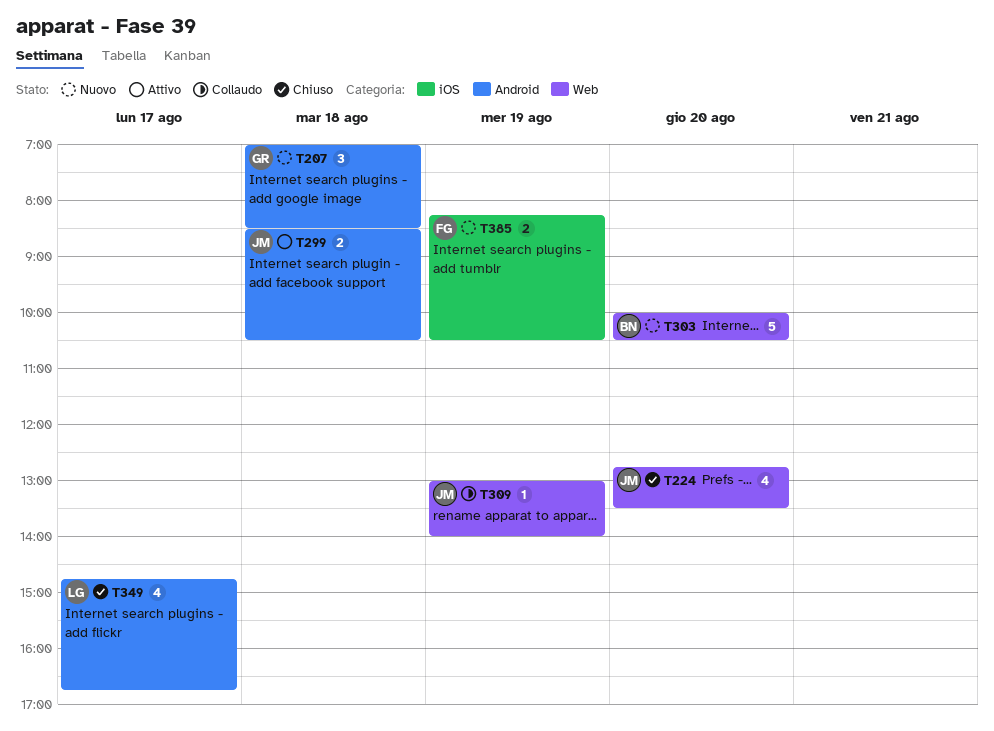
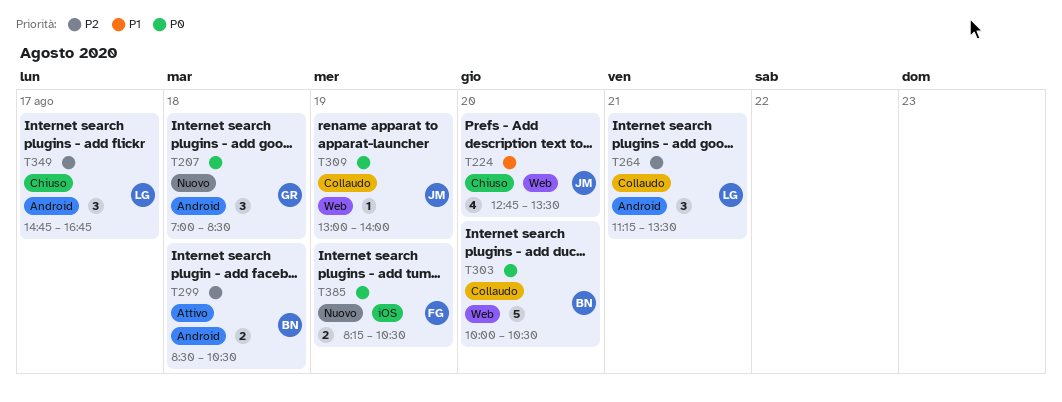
T264: none -> present
T299, owner: JM -> BN
T303, status: Nuovo -> Collaudo
T349, estimate: 4 -> 3

